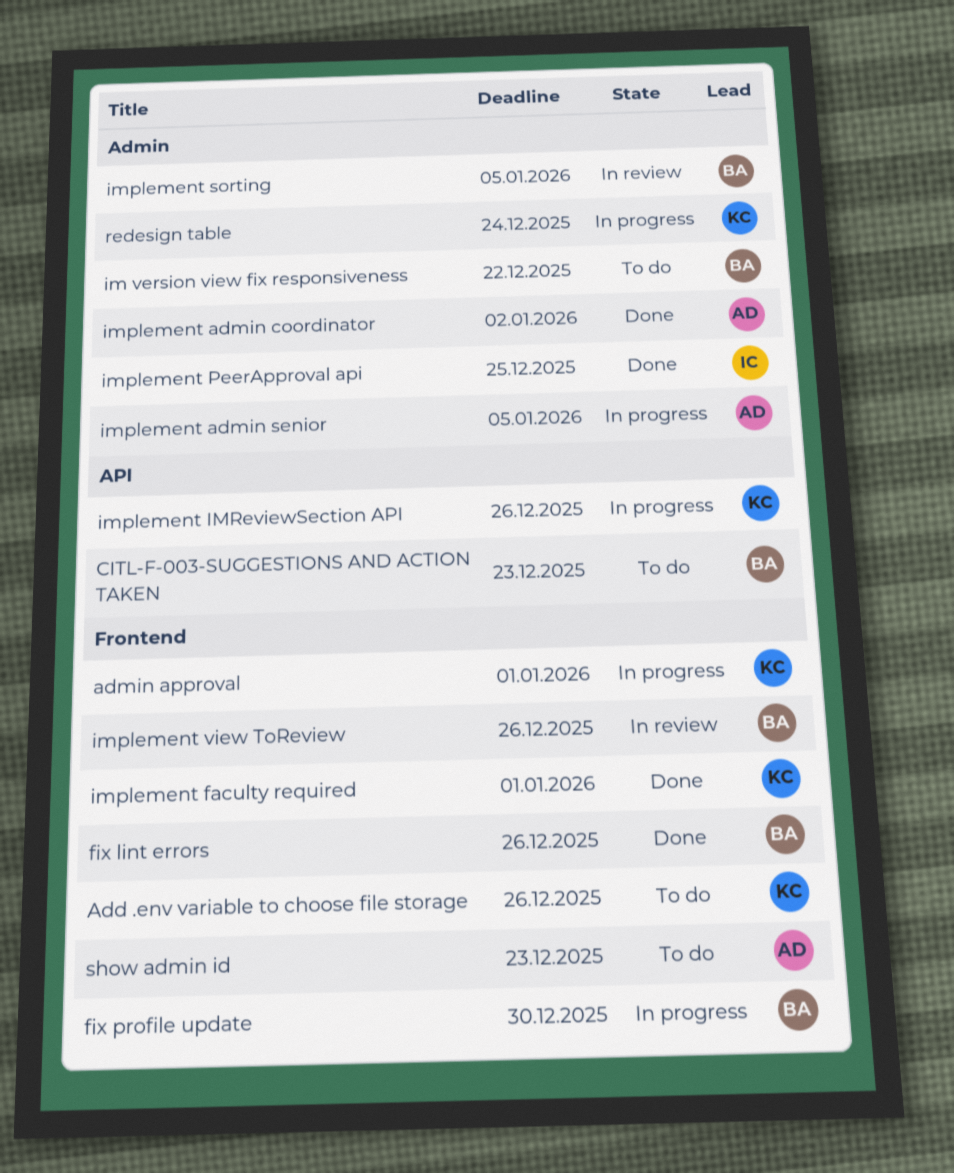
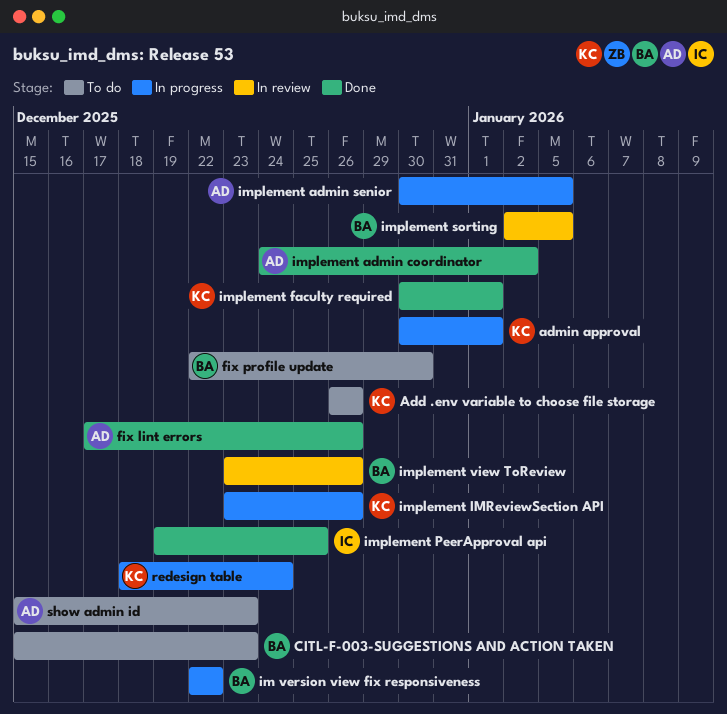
fix lint errors, owner: BA -> AD
fix profile update, status: In progress -> To do
im version view fix responsiveness, status: To do -> In progress

